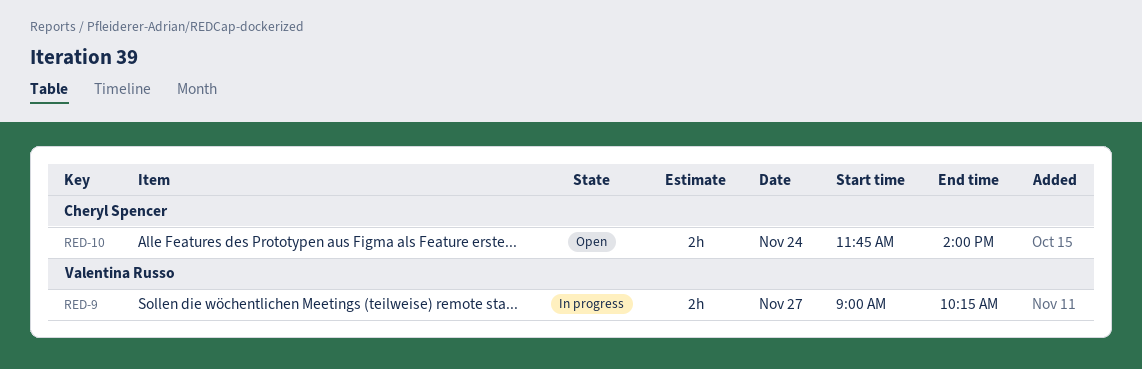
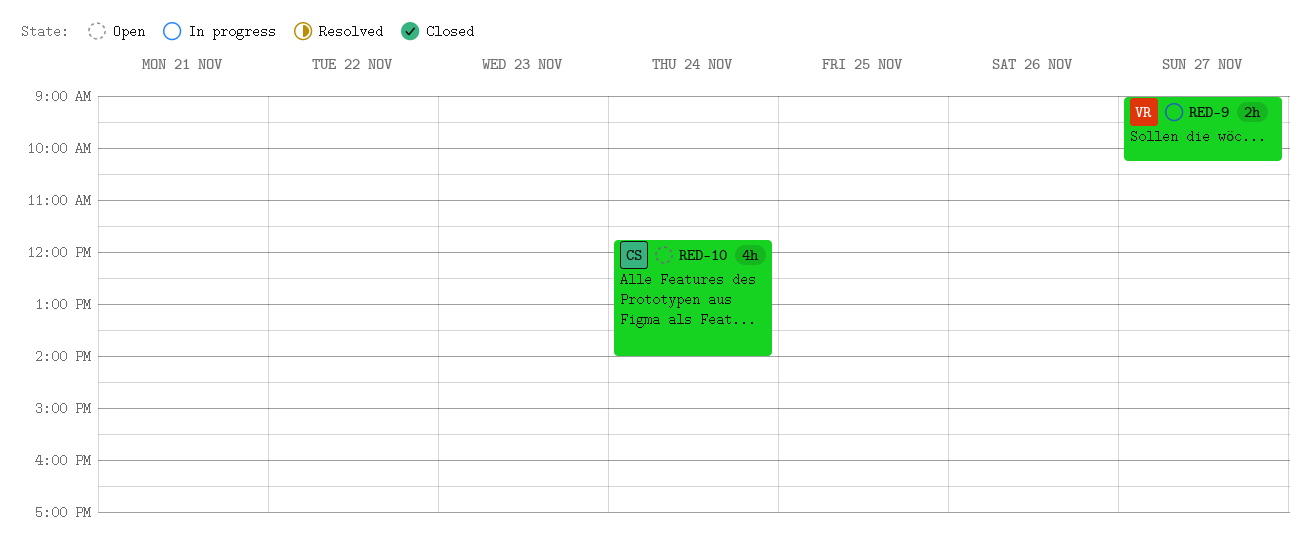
RED-10, estimate: 2h -> 4h

